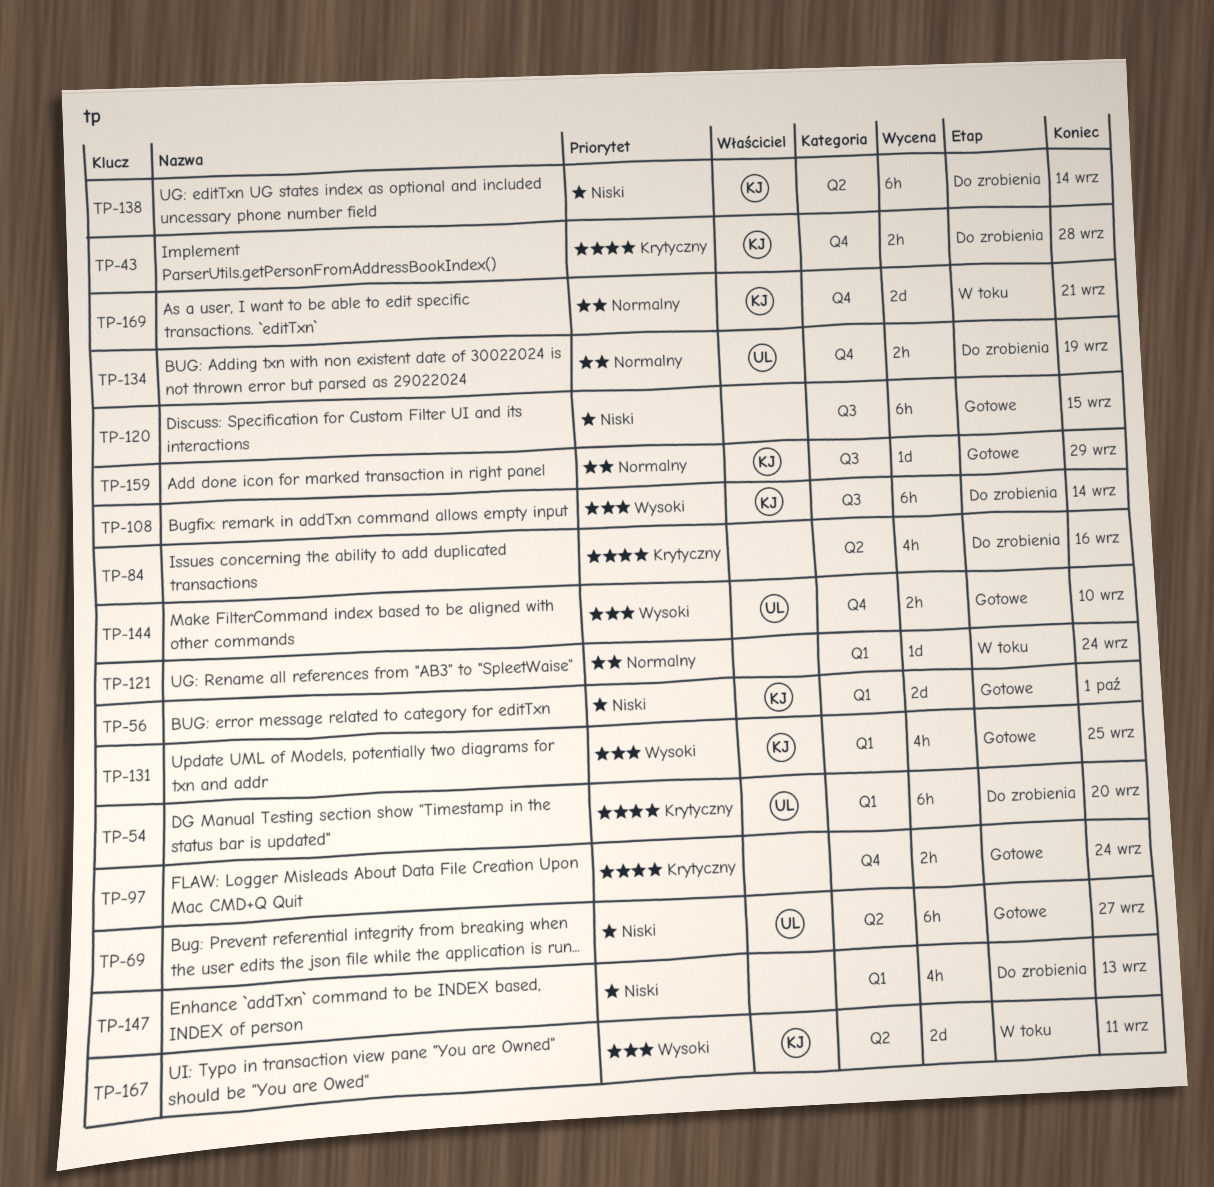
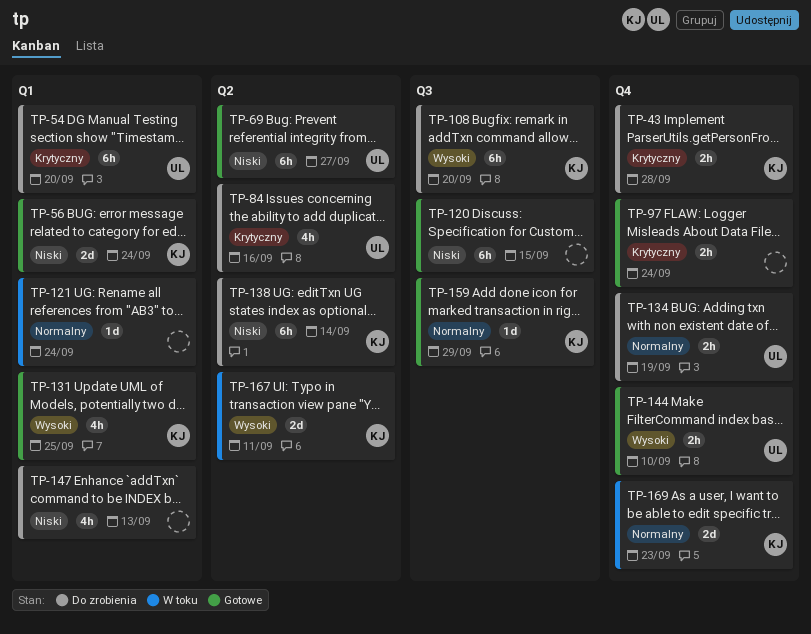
TP-56, due: Oct 1 -> Sep 24
TP-84, owner: none -> UL
TP-108, due: Sep 14 -> Sep 20
TP-169, due: Sep 21 -> Sep 23

